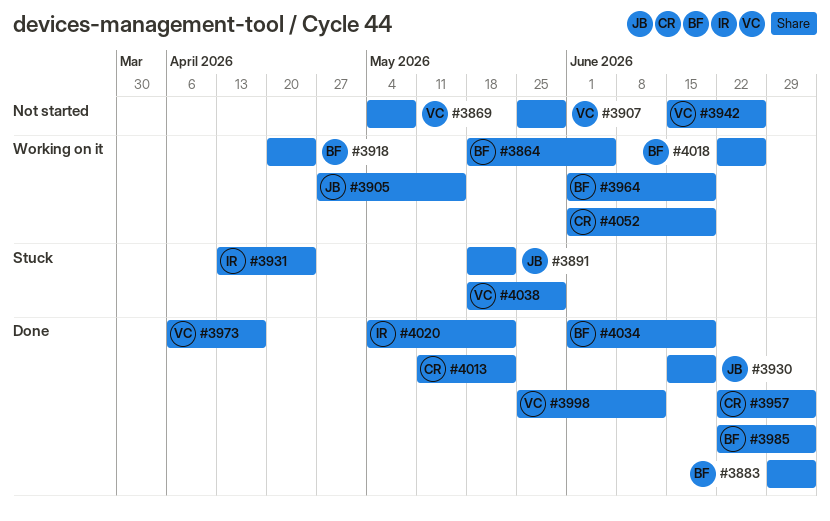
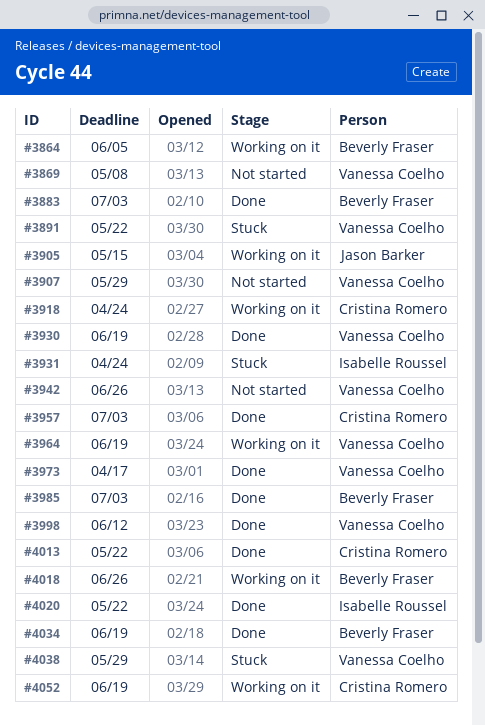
#3891, owner: Jason Barker -> Vanessa Coelho
#3918, owner: Beverly Fraser -> Cristina Romero
#3930, owner: Jason Barker -> Vanessa Coelho
#3964, owner: Beverly Fraser -> Vanessa Coelho

